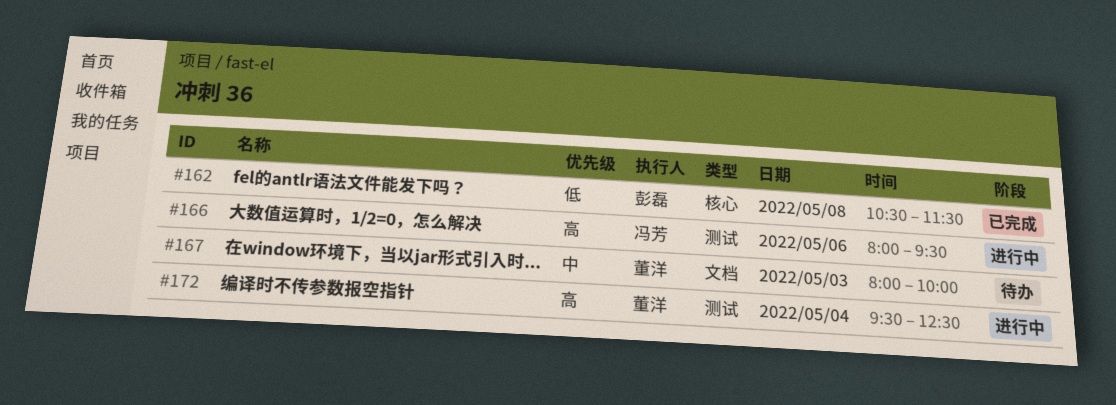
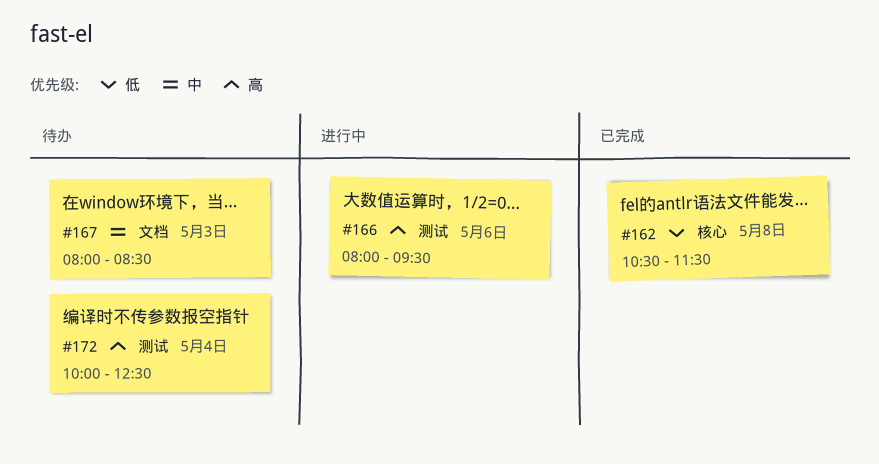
#167, ends: 10:00 -> 08:30
#172, status: 进行中 -> 待办
#172, begins: 09:30 -> 10:00

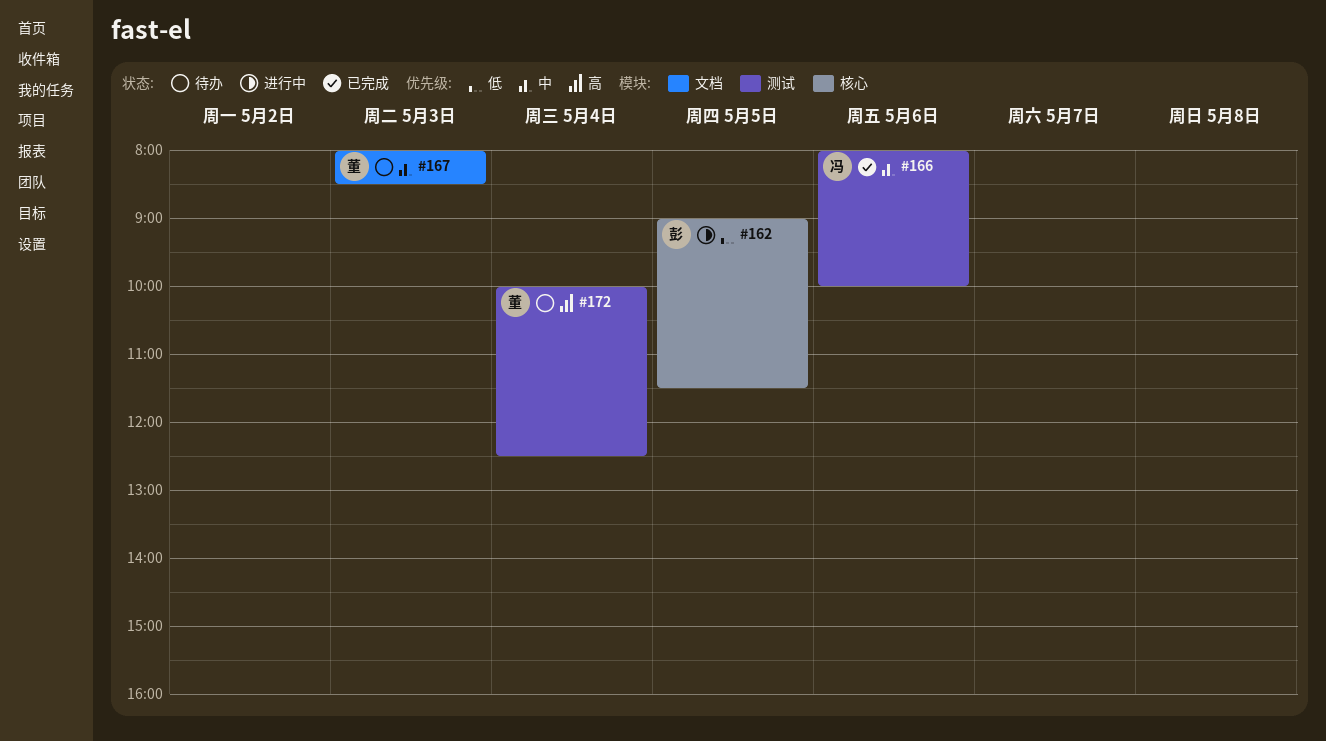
#162, status: 已完成 -> 进行中
#162, day: May 8 -> May 5
#162, begins: 10:30 -> 09:00
#166, status: 进行中 -> 已完成
#166, priority: 高 -> 中
#166, ends: 09:30 -> 10:00

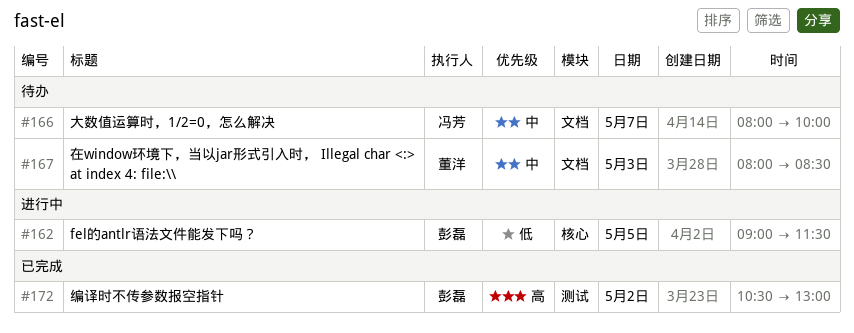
#166, status: 已完成 -> 待办
#166, label: 测试 -> 文档
#166, day: May 6 -> May 7
#172, status: 待办 -> 已完成
#172, owner: 董洋 -> 彭磊
#172, day: May 4 -> May 2
#172, begins: 10:00 -> 10:30
#172, ends: 12:30 -> 13:00

